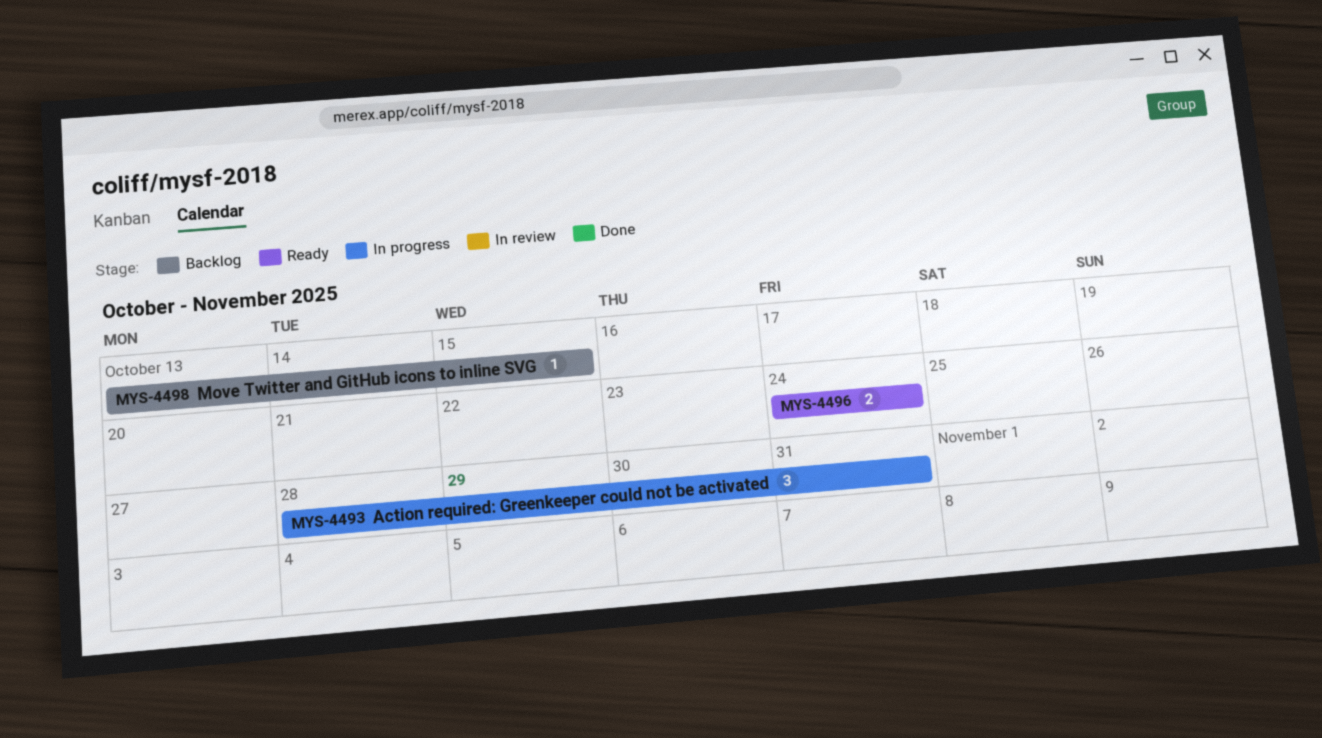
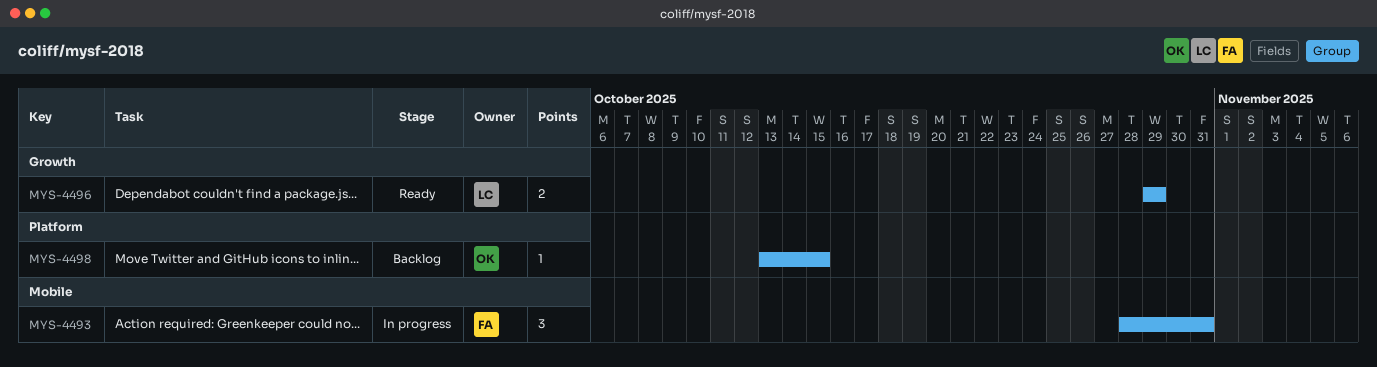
MYS-4496, start: Oct 24 -> Oct 29
MYS-4496, due: Oct 24 -> Oct 29

